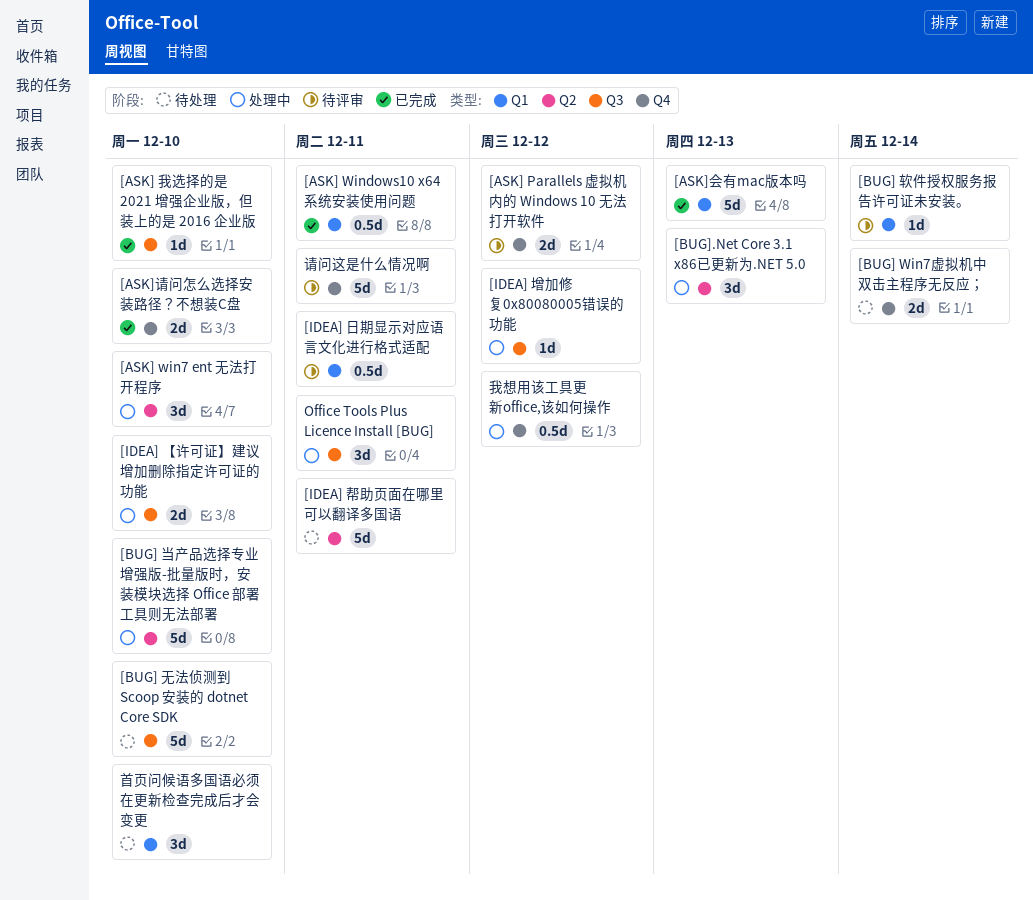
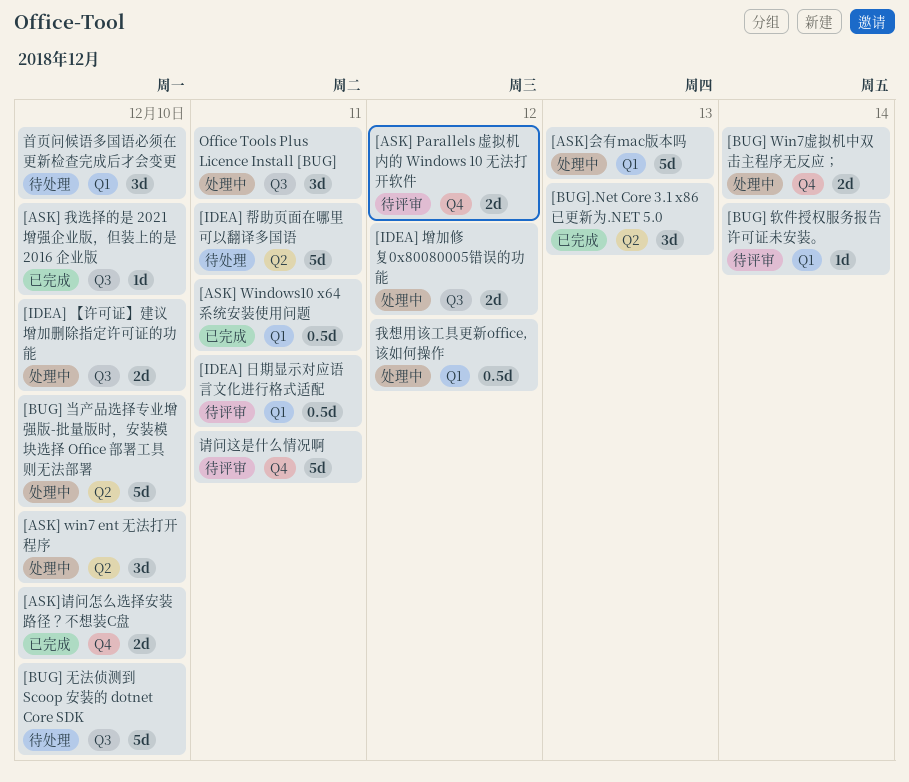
[ASK]会有mac版本吗, status: 已完成 -> 处理中
[BUG] Win7虚拟机中双击主程序无反应；, status: 待处理 -> 处理中
[BUG].Net Core 3.1 x86已更新为.NET 5.0, status: 处理中 -> 已完成
[IDEA] 增加修复0x80080005错误的功能, estimate: 1d -> 2d
我想用该工具更新office,该如何操作, label: Q4 -> Q1

